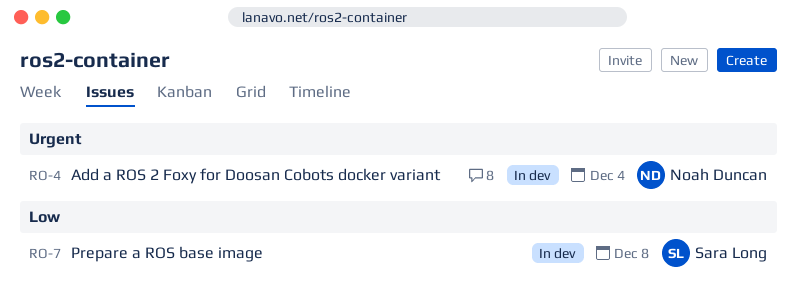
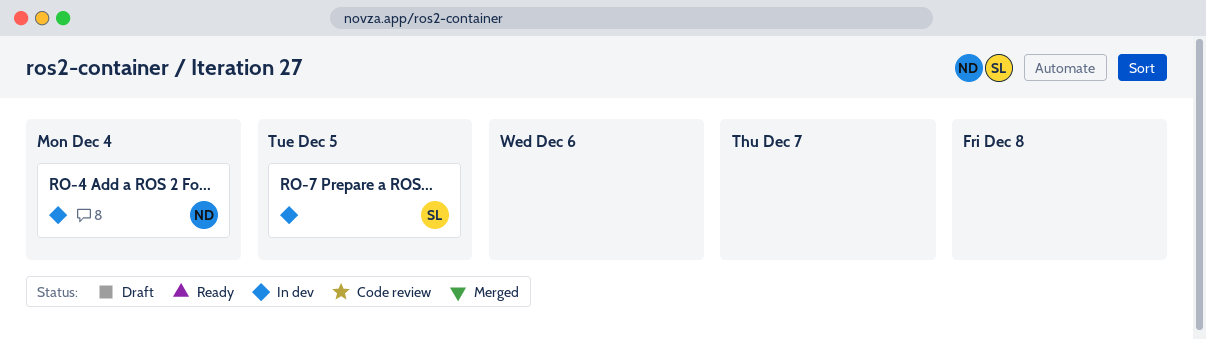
RO-7, due: Dec 8 -> Dec 5

